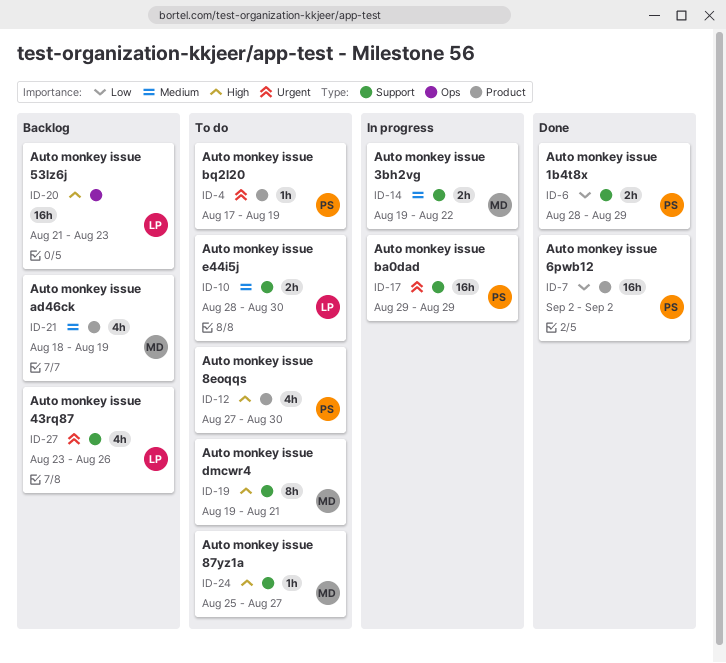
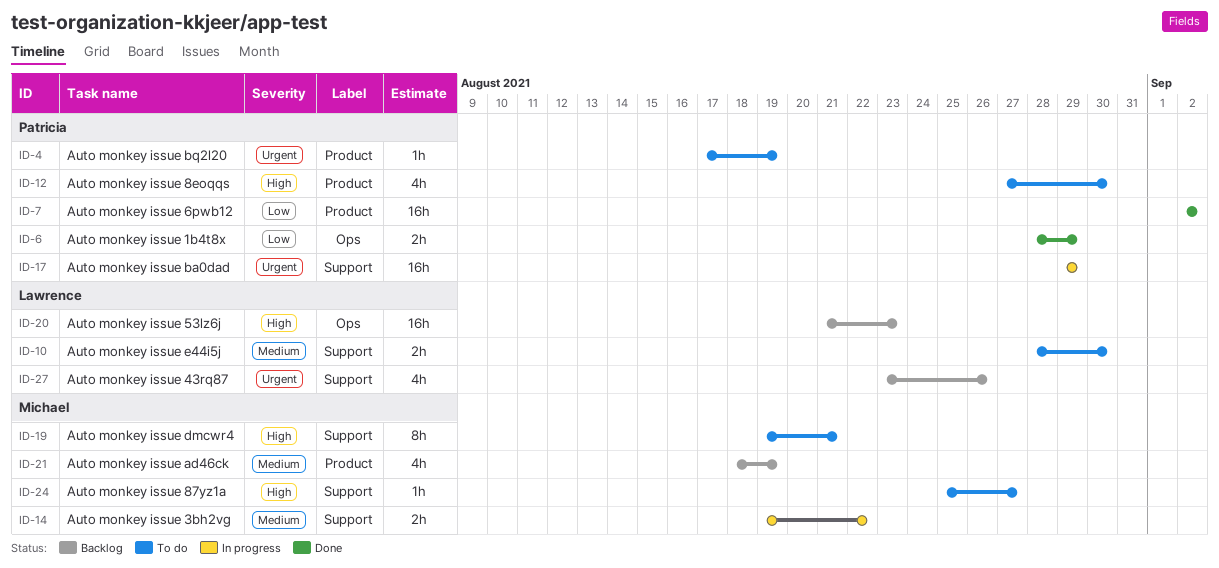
ID-6, label: Support -> Ops

